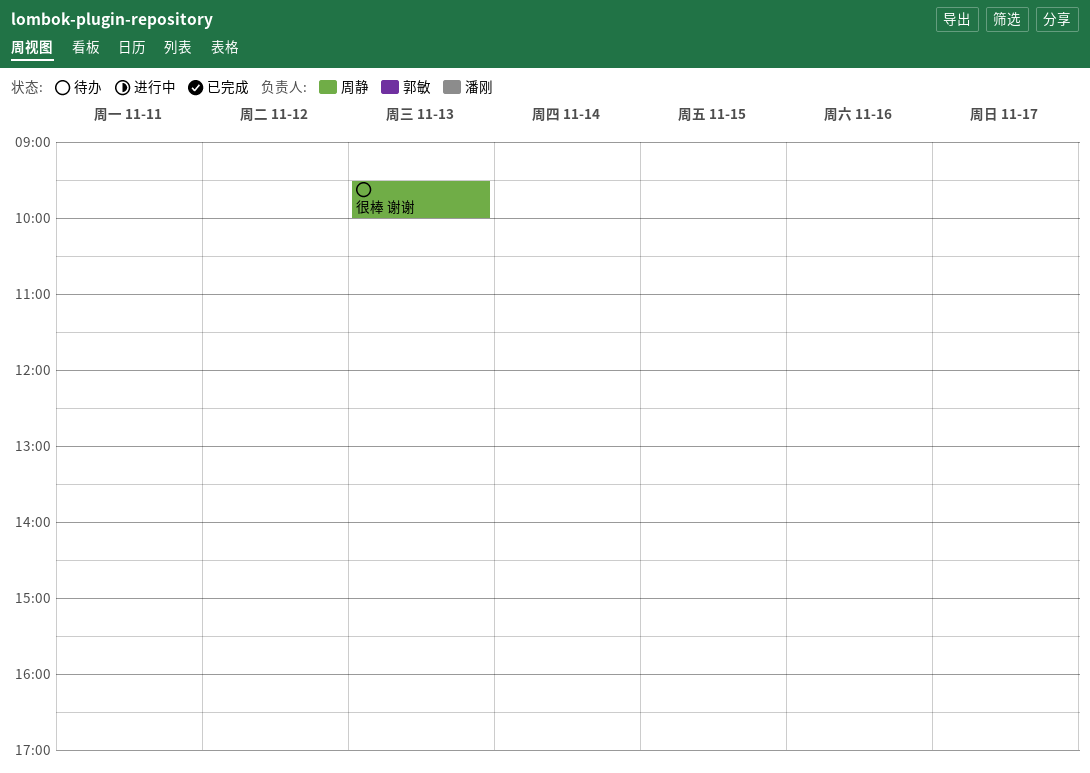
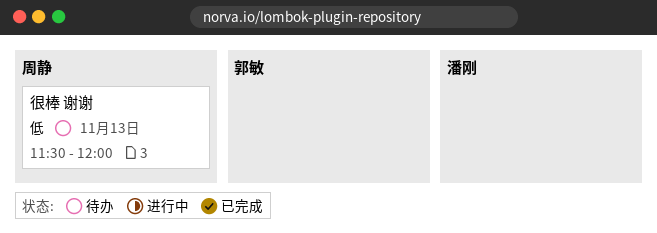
很棒 谢谢, begins: 09:30 -> 11:30
很棒 谢谢, ends: 10:00 -> 12:00

